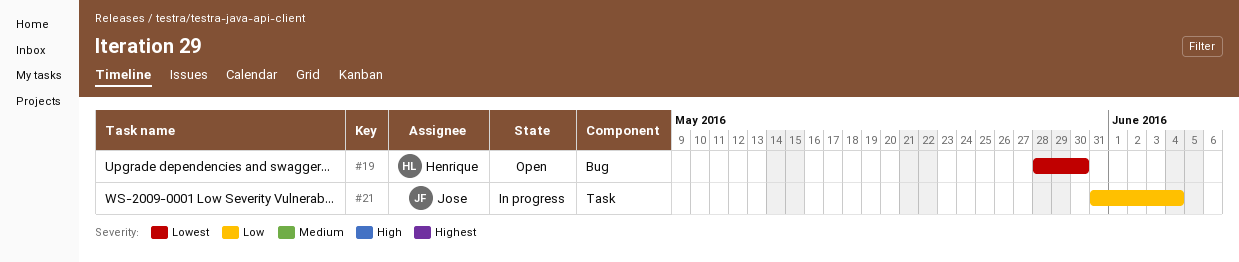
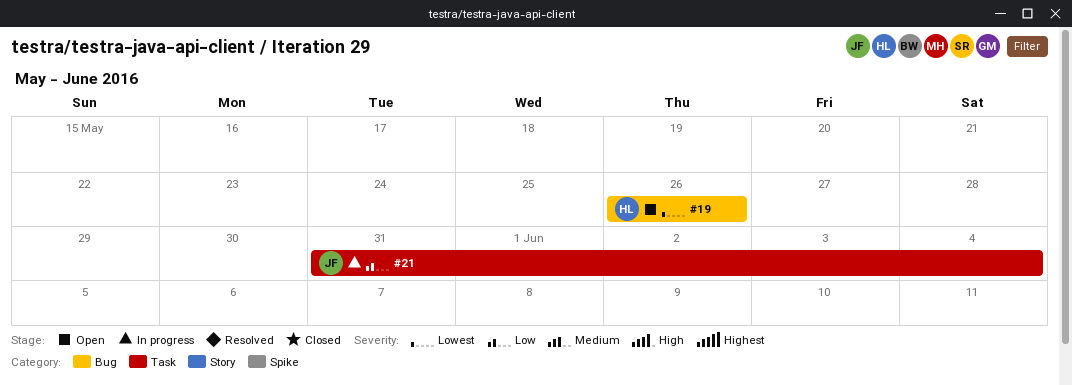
#19, start: May 28 -> May 26
#19, due: May 30 -> May 26

